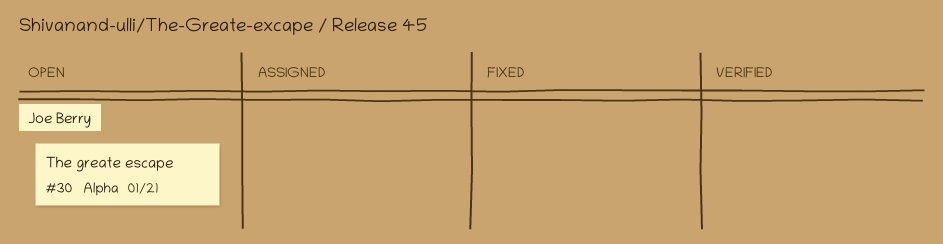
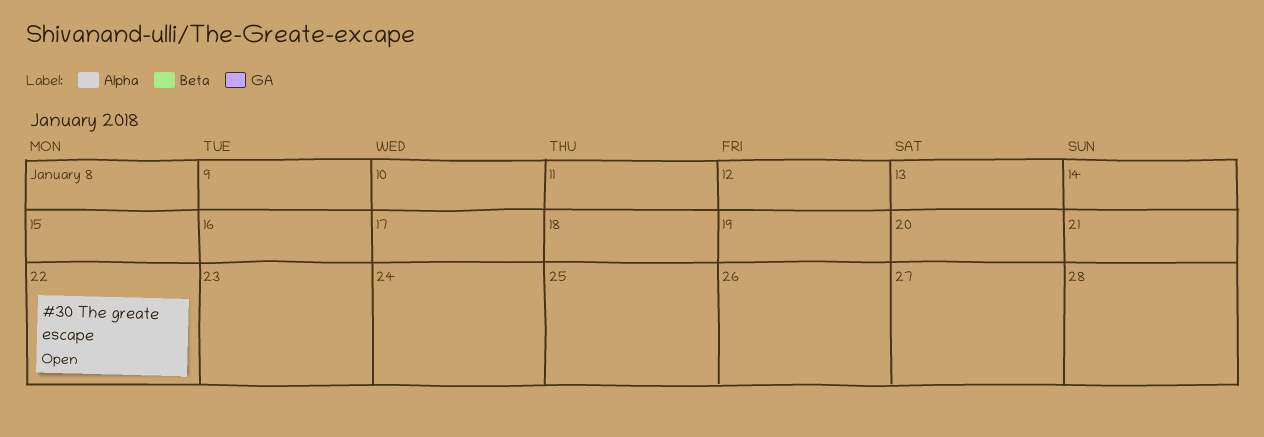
#30, due: Jan 21 -> Jan 22

